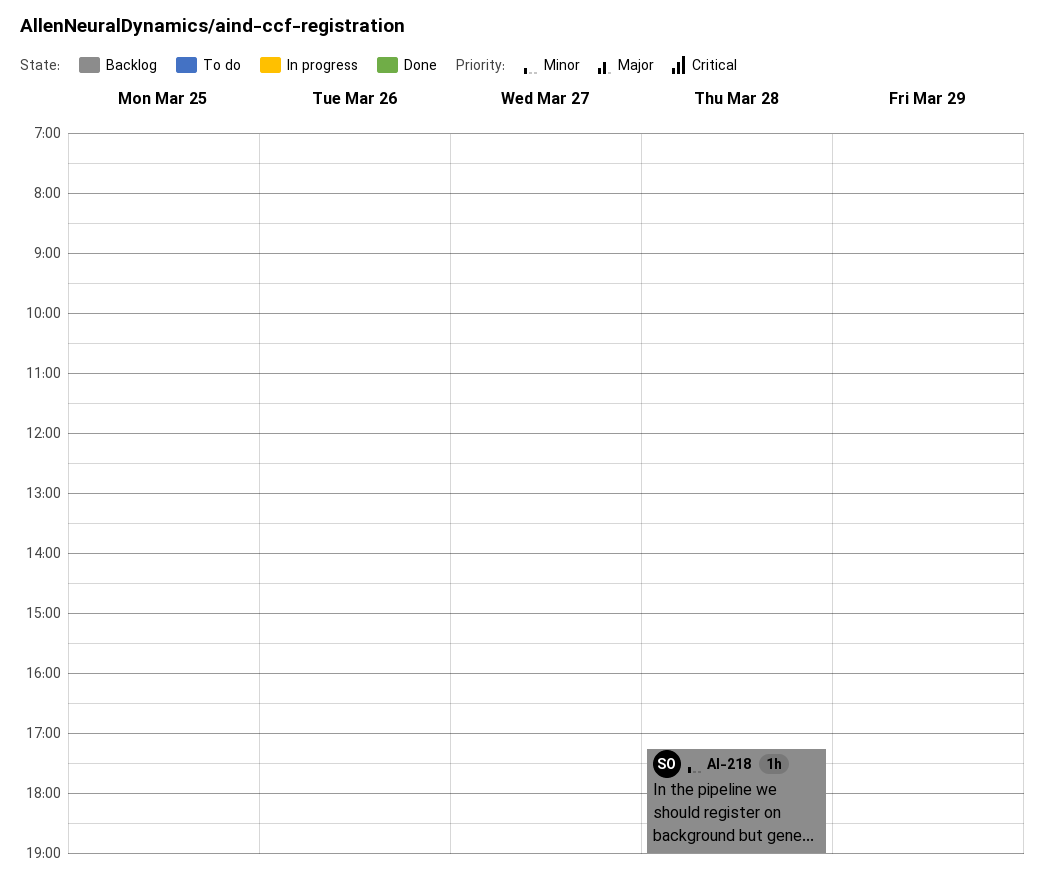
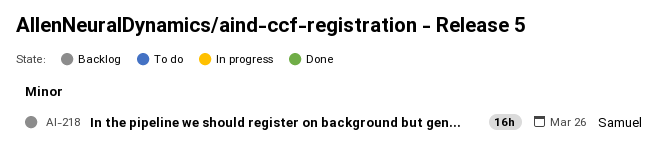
AI-218, estimate: 1h -> 16h
AI-218, day: Mar 28 -> Mar 26

